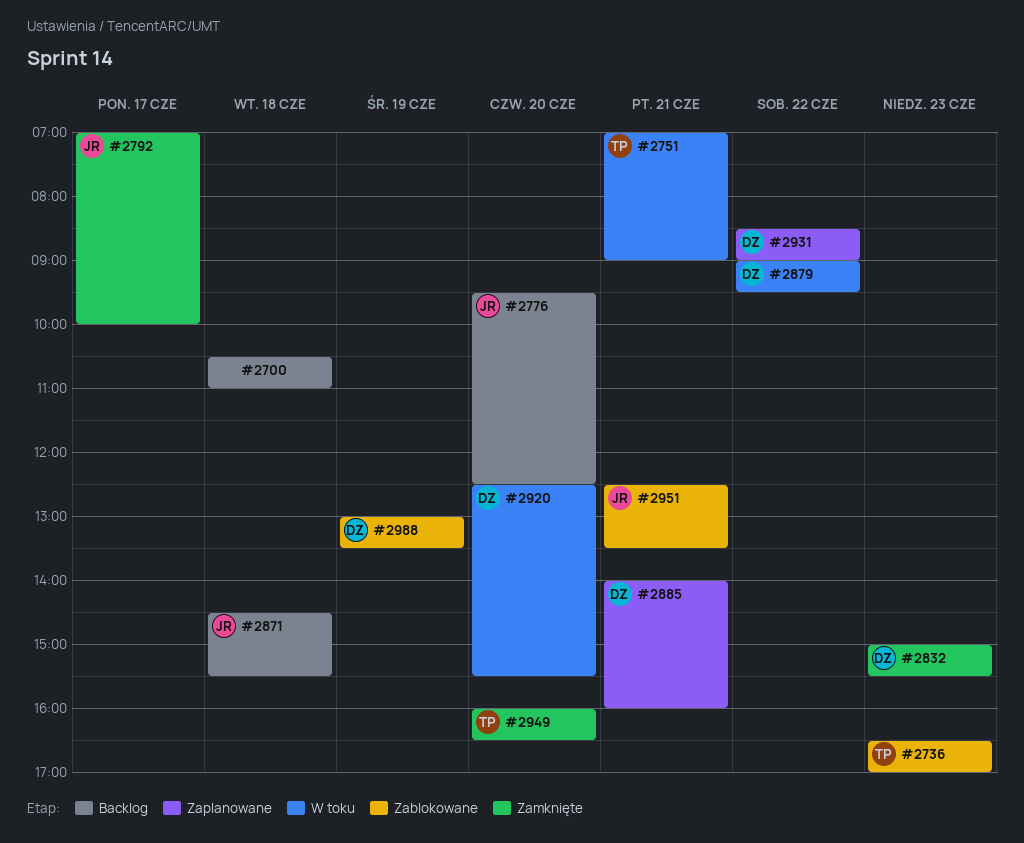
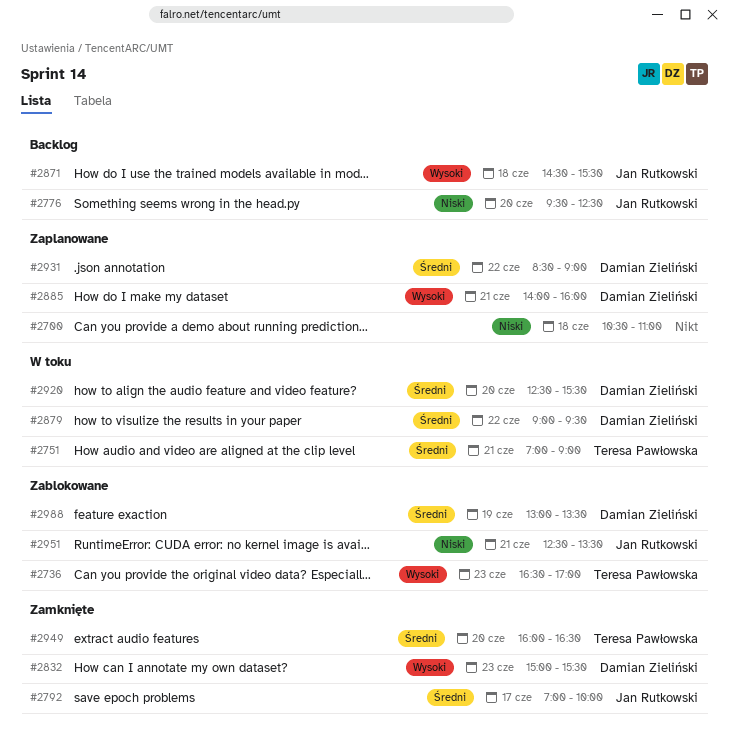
#2700, status: Backlog -> Zaplanowane

